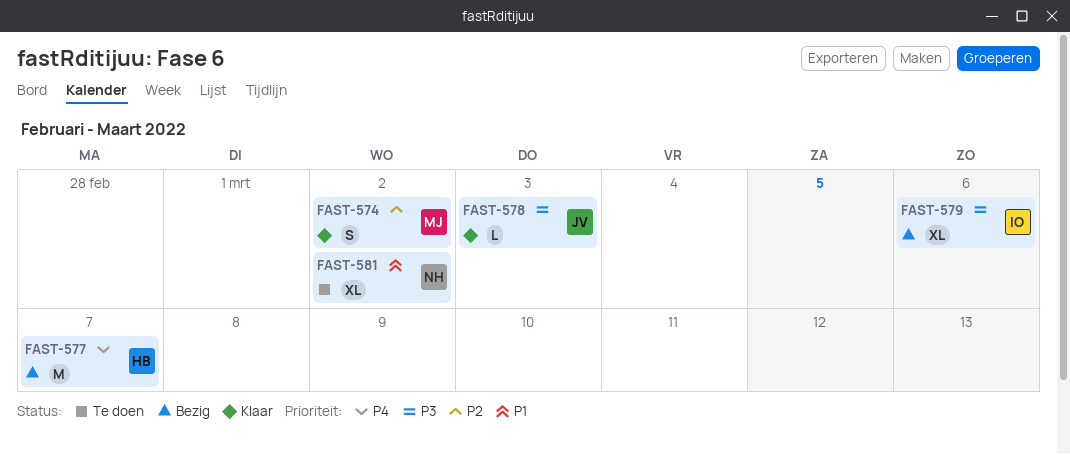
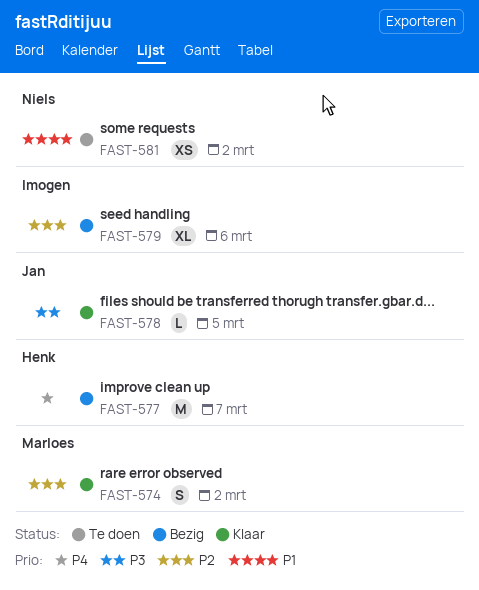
FAST-578, due: Mar 3 -> Mar 5
FAST-579, priority: P3 -> P2
FAST-581, estimate: XL -> XS

